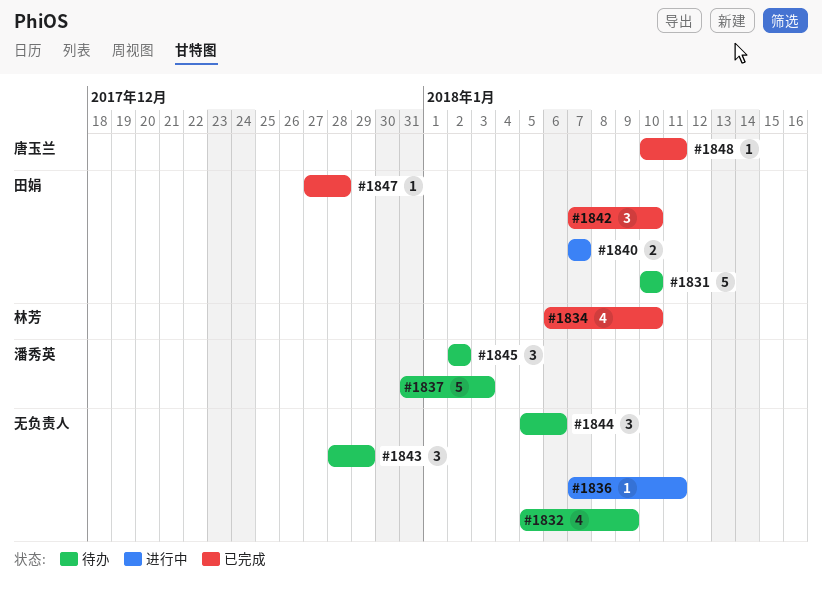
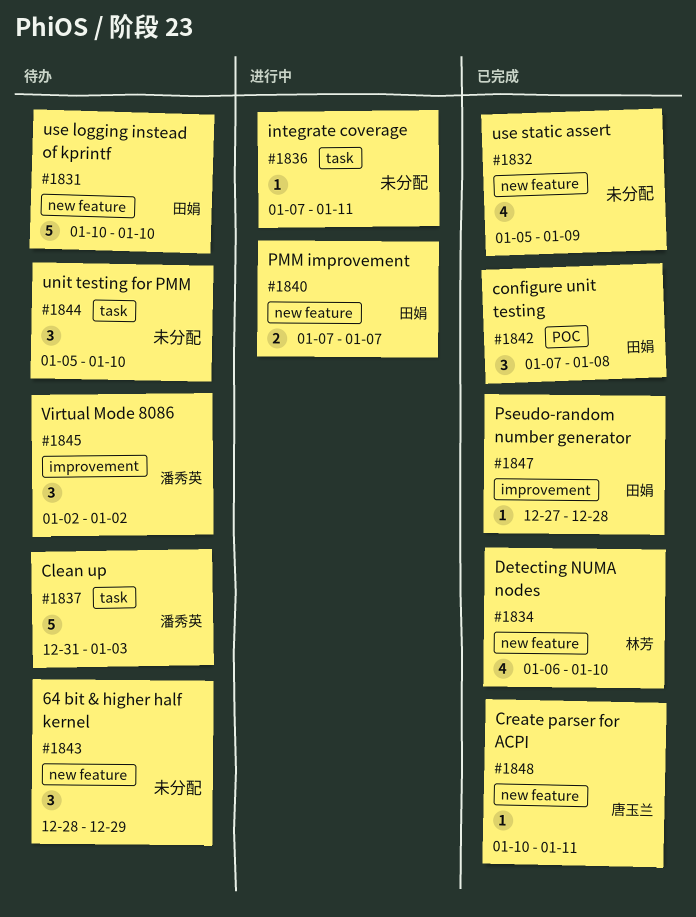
#1832, status: 待办 -> 已完成
#1842, due: Jan 10 -> Jan 8
#1844, due: Jan 6 -> Jan 10

